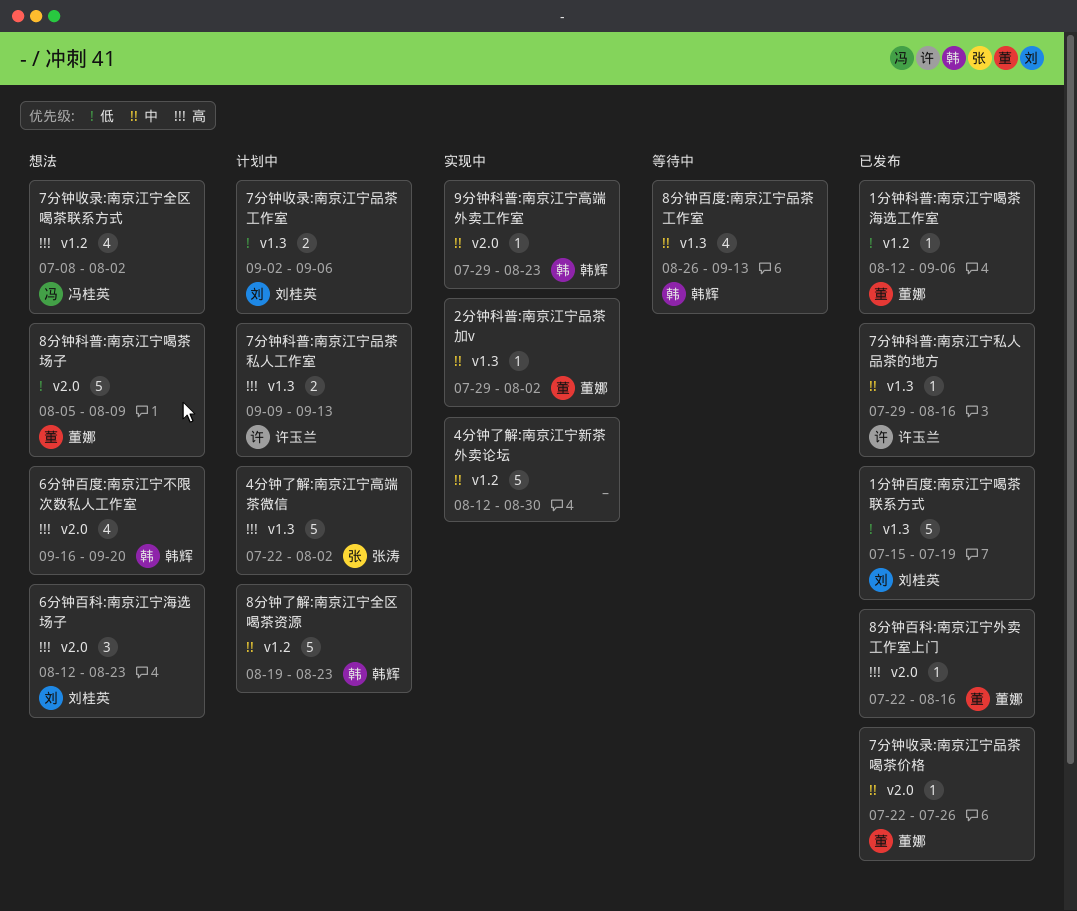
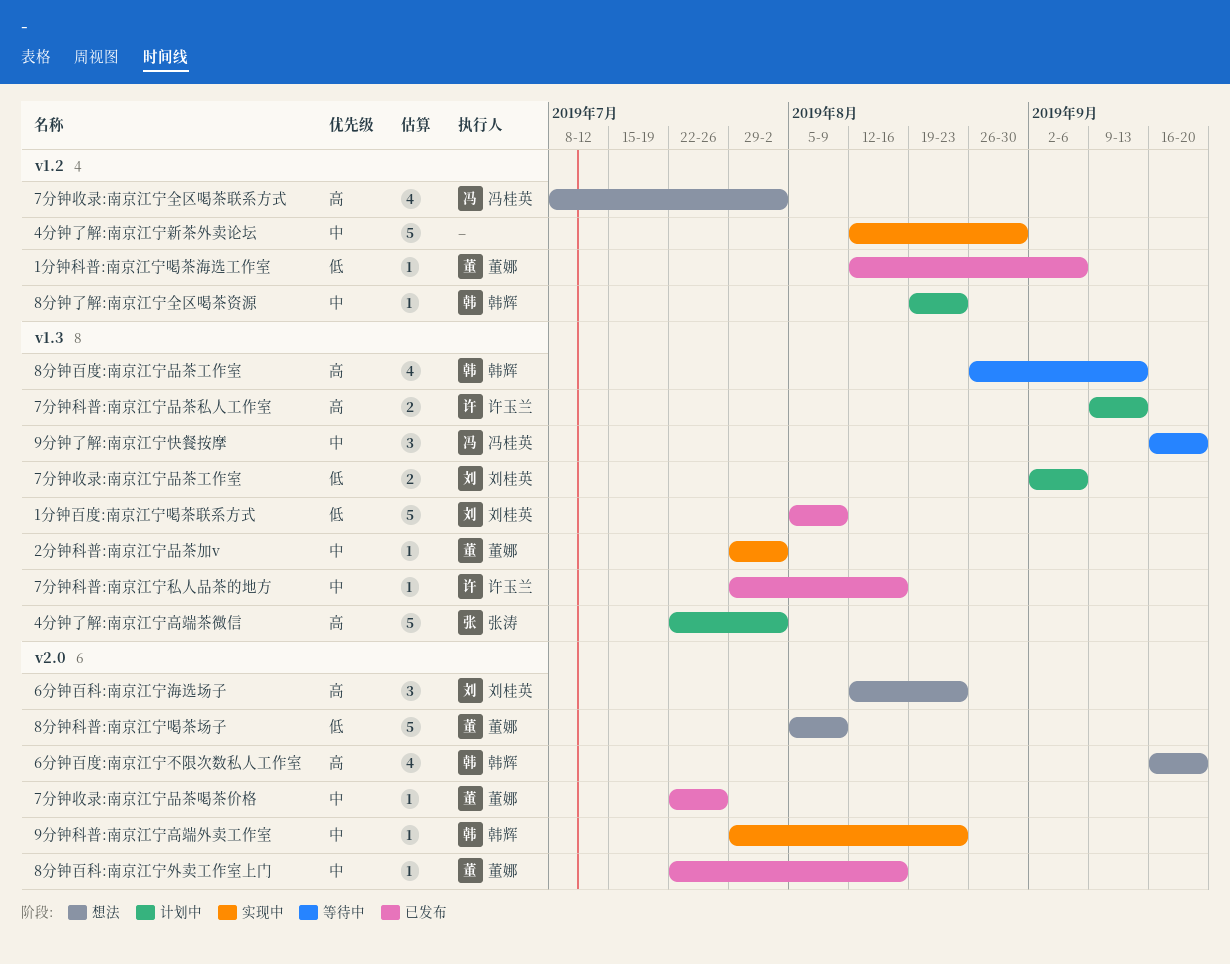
1分钟百度:南京江宁喝茶联系方式, start: Jul 15 -> Aug 5
1分钟百度:南京江宁喝茶联系方式, due: Jul 19 -> Aug 9
8分钟了解:南京江宁全区喝茶资源, estimate: 5 -> 1
8分钟百度:南京江宁品茶工作室, priority: 中 -> 高
8分钟百科:南京江宁外卖工作室上门, priority: 高 -> 中
9分钟了解:南京江宁快餐按摩: none -> present

